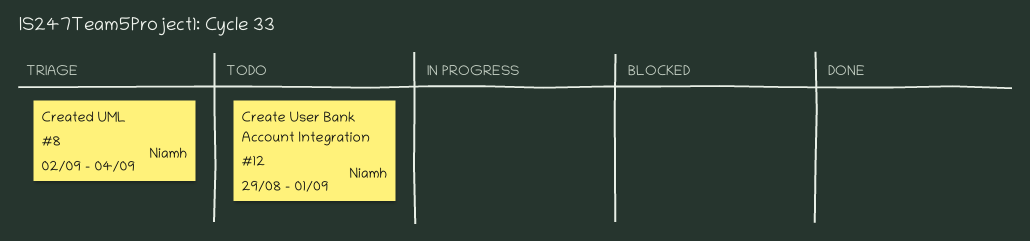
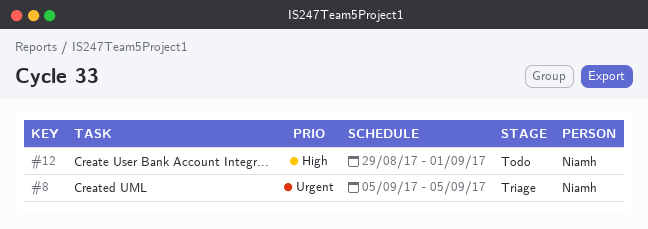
#8, start: Sep 2 -> Sep 5
#8, due: Sep 4 -> Sep 5

